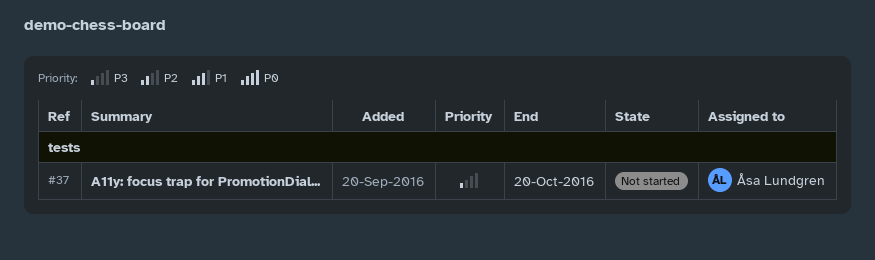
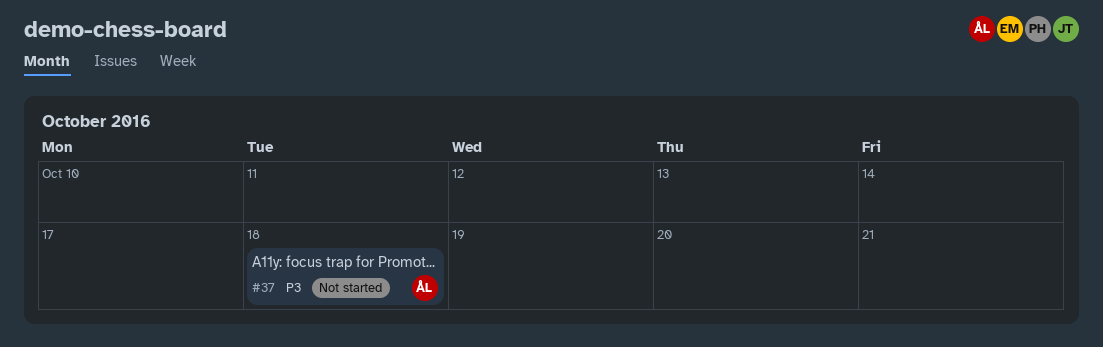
#37, due: Oct 20 -> Oct 18

